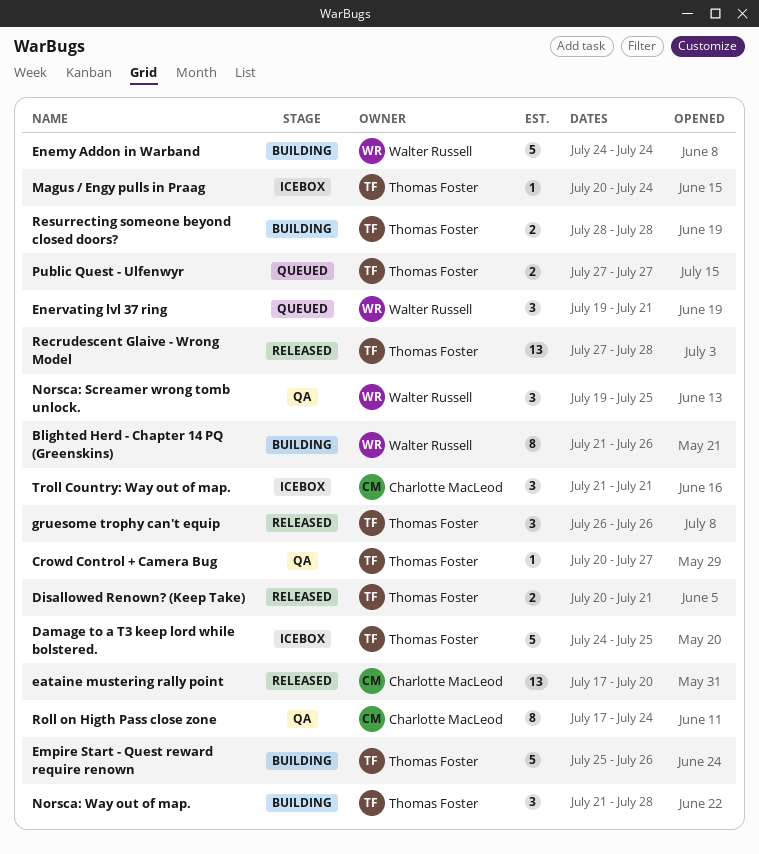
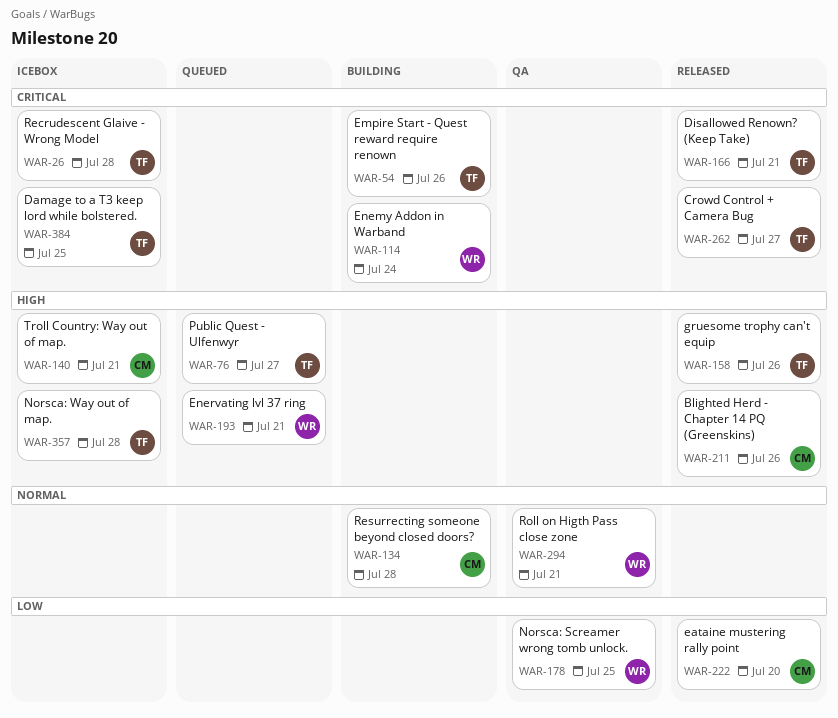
Blighted Herd - Chapter 14 PQ (Greenskins), status: Building -> Released
Blighted Herd - Chapter 14 PQ (Greenskins), owner: Walter Russell -> Charlotte MacLeod
Crowd Control + Camera Bug, status: QA -> Released
Magus / Engy pulls in Praag: present -> none
Norsca: Way out of map., status: Building -> Icebox
Recrudescent Glaive - Wrong Model, status: Released -> Icebox
Resurrecting someone beyond closed doors?, owner: Thomas Foster -> Charlotte MacLeod
Roll on Higth Pass close zone, owner: Charlotte MacLeod -> Walter Russell
Roll on Higth Pass close zone, due: Jul 24 -> Jul 21

